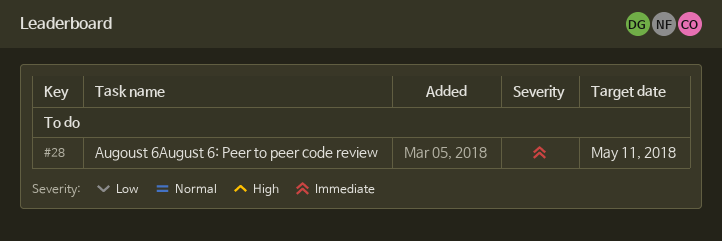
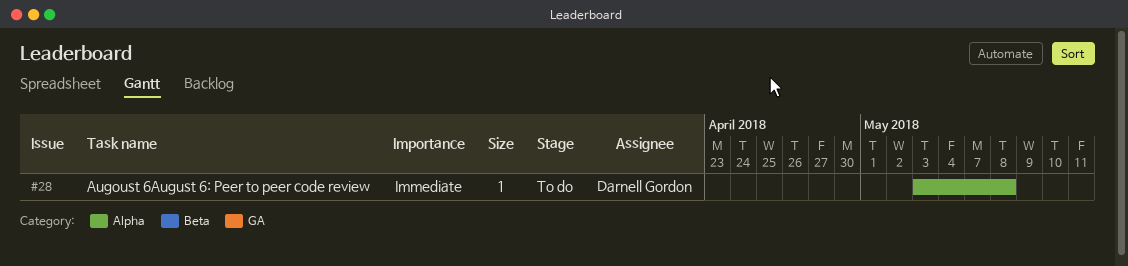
#28, due: May 11 -> May 8

